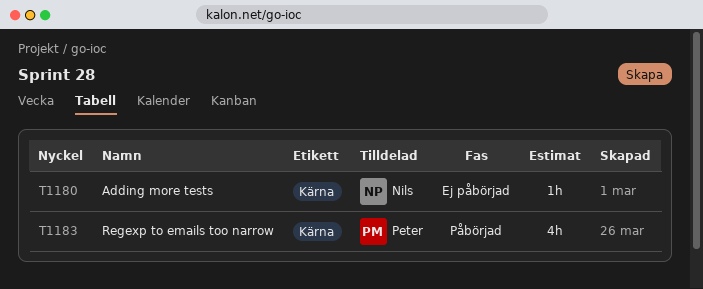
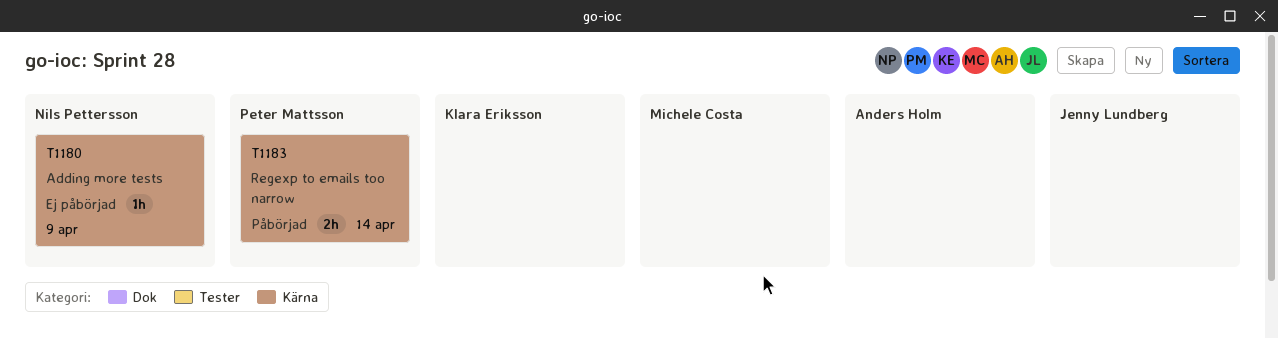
T1183, estimate: 4h -> 2h

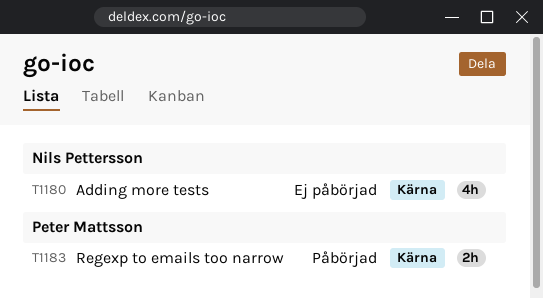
T1180, estimate: 1h -> 4h

